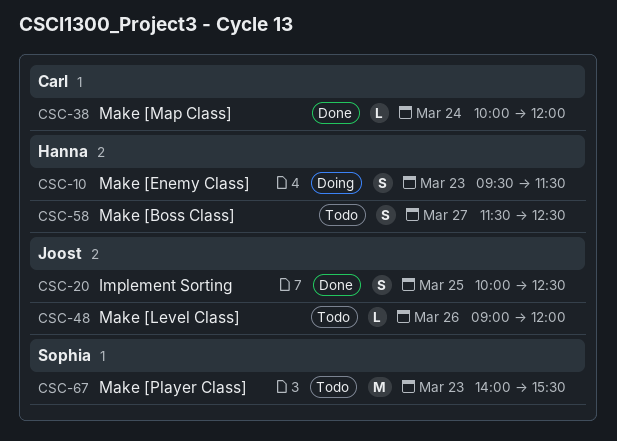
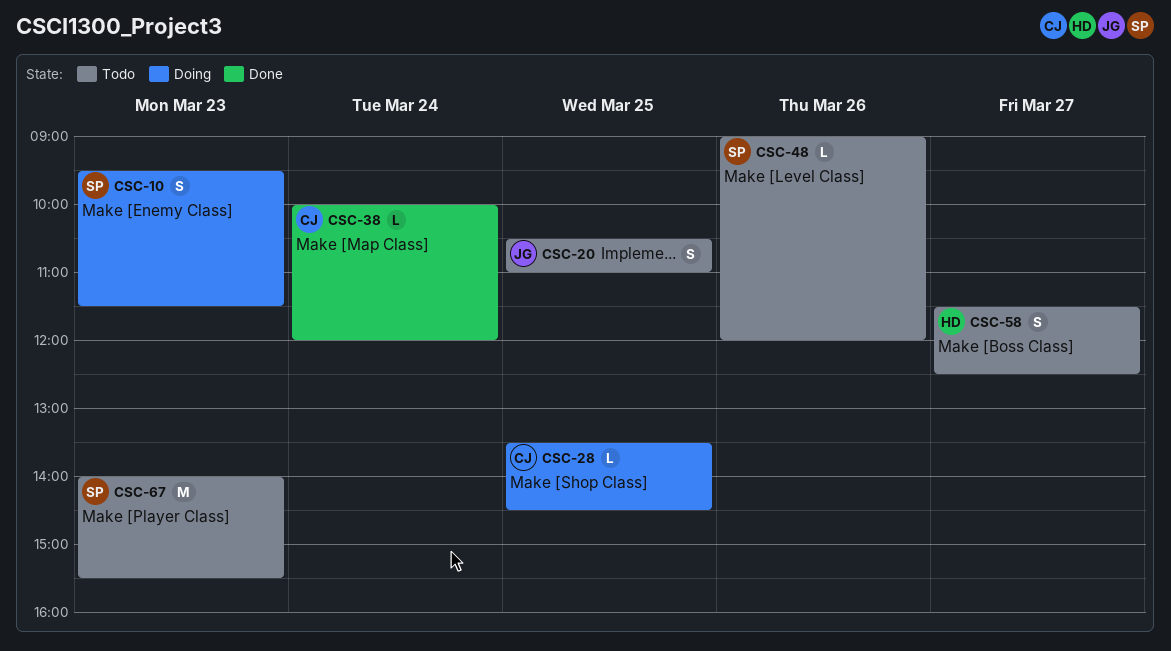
CSC-10, owner: Hanna -> Sophia
CSC-20, status: Done -> Todo
CSC-20, begins: 10:00 -> 10:30
CSC-20, ends: 12:30 -> 11:00
CSC-28: none -> present
CSC-48, owner: Joost -> Sophia

